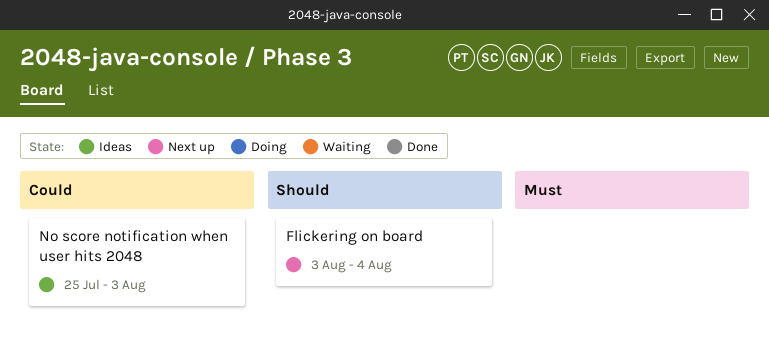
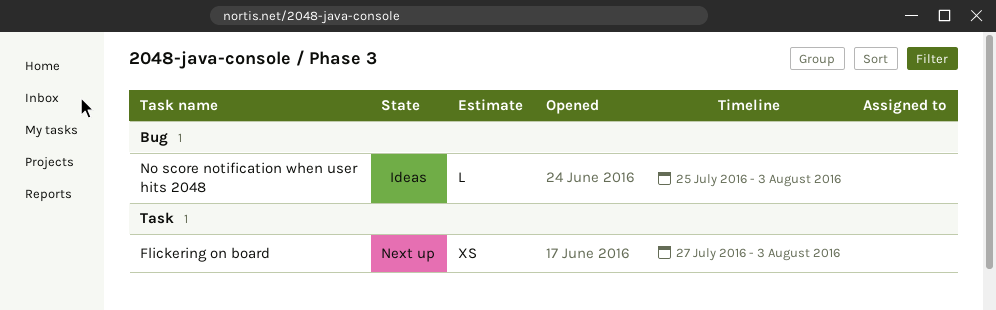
Flickering on board, start: Aug 3 -> Jul 27
Flickering on board, due: Aug 4 -> Aug 3

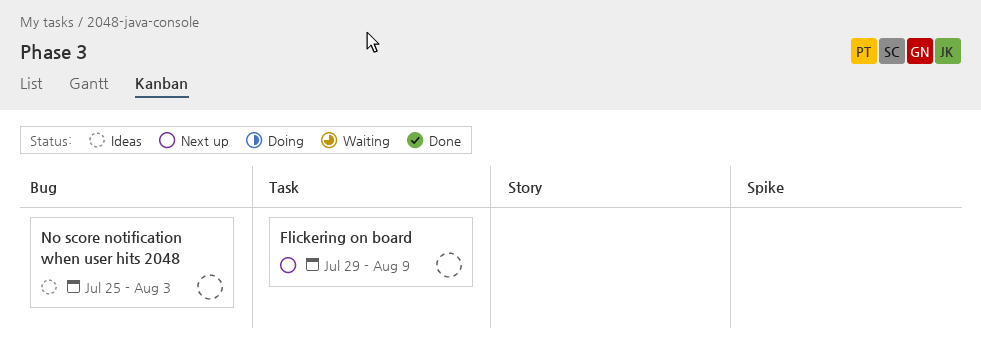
Flickering on board, start: Jul 27 -> Jul 29
Flickering on board, due: Aug 3 -> Aug 9

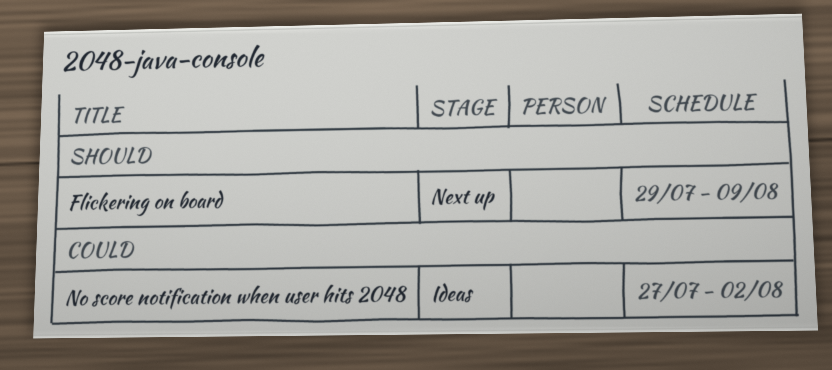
No score notification when user hits 2048, start: Jul 25 -> Jul 27
No score notification when user hits 2048, due: Aug 3 -> Aug 2

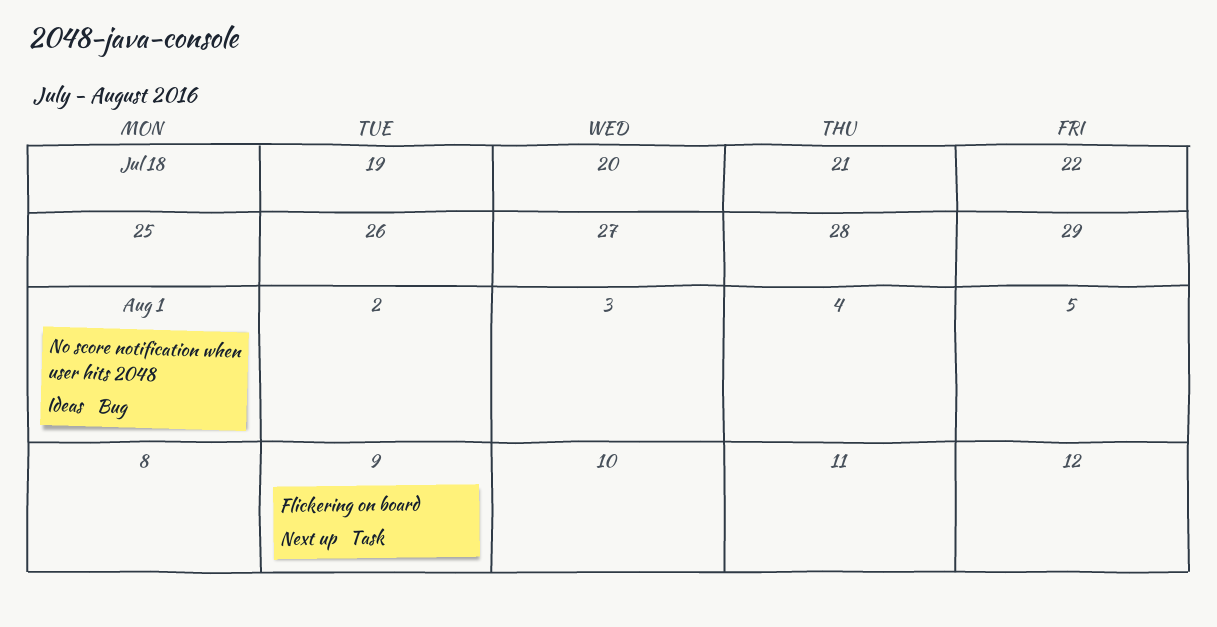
No score notification when user hits 2048, due: Aug 2 -> Aug 1

